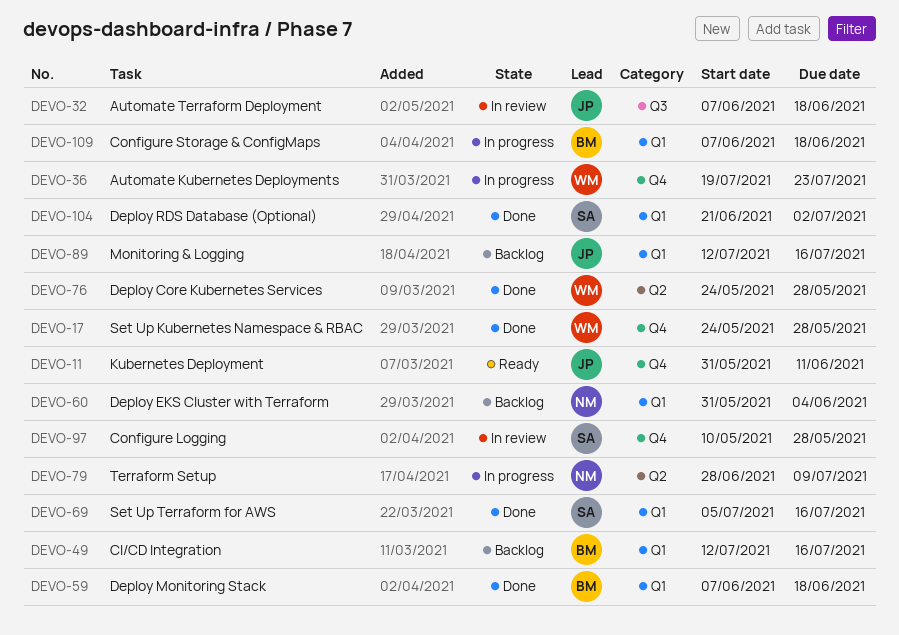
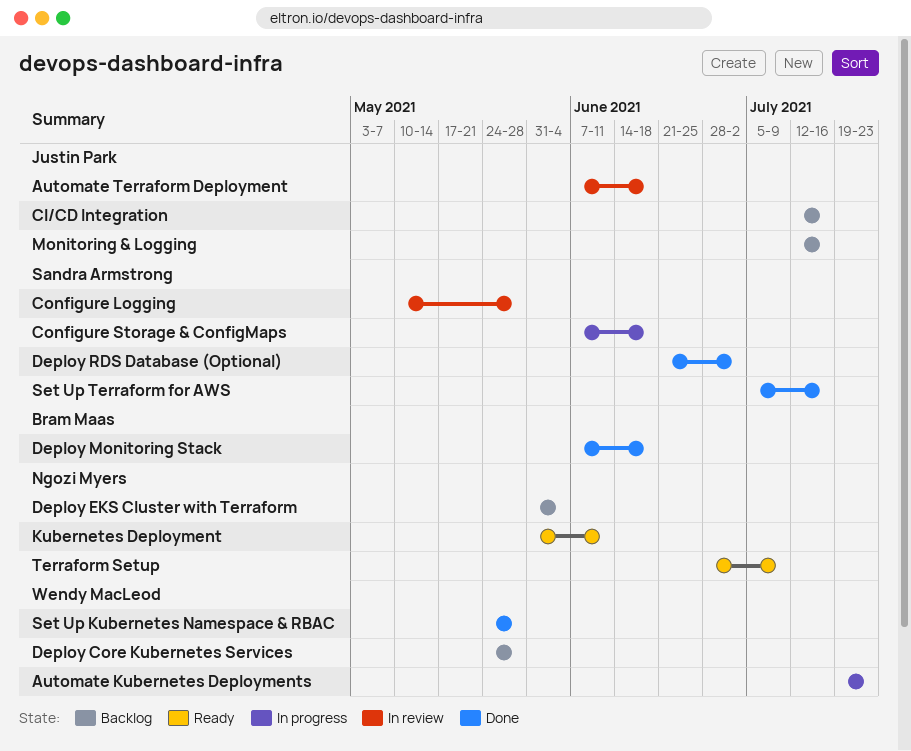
CI/CD Integration, owner: Bram Maas -> Justin Park
Configure Storage & ConfigMaps, owner: Bram Maas -> Sandra Armstrong
Deploy Core Kubernetes Services, status: Done -> Backlog
Kubernetes Deployment, owner: Justin Park -> Ngozi Myers
Terraform Setup, status: In progress -> Ready

